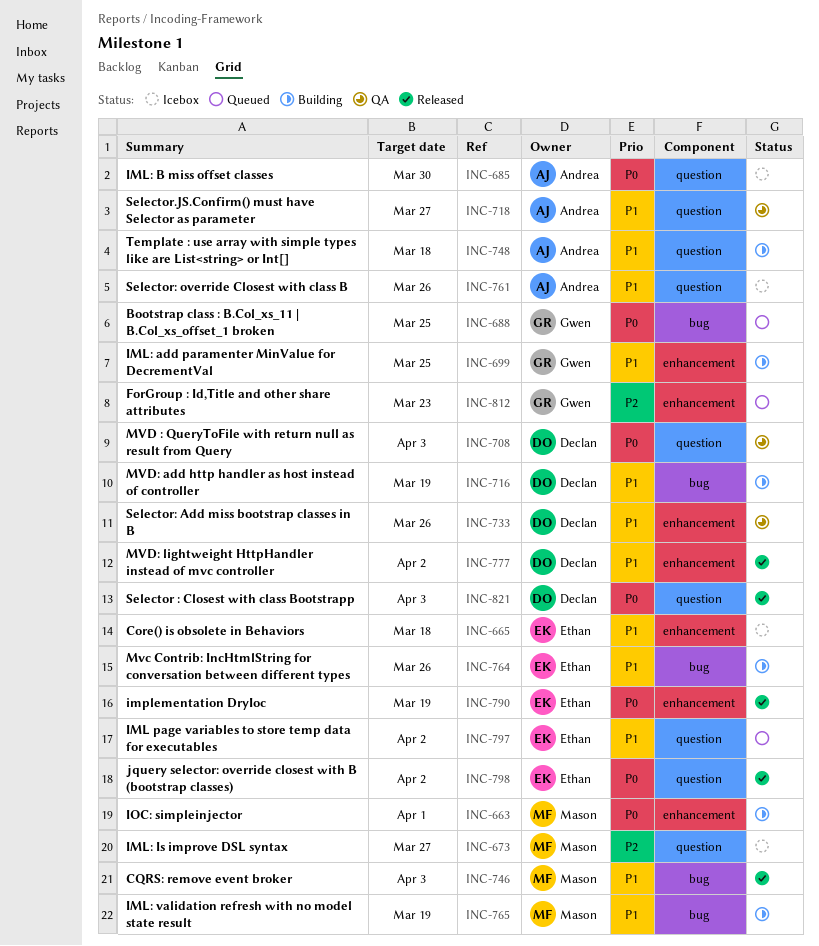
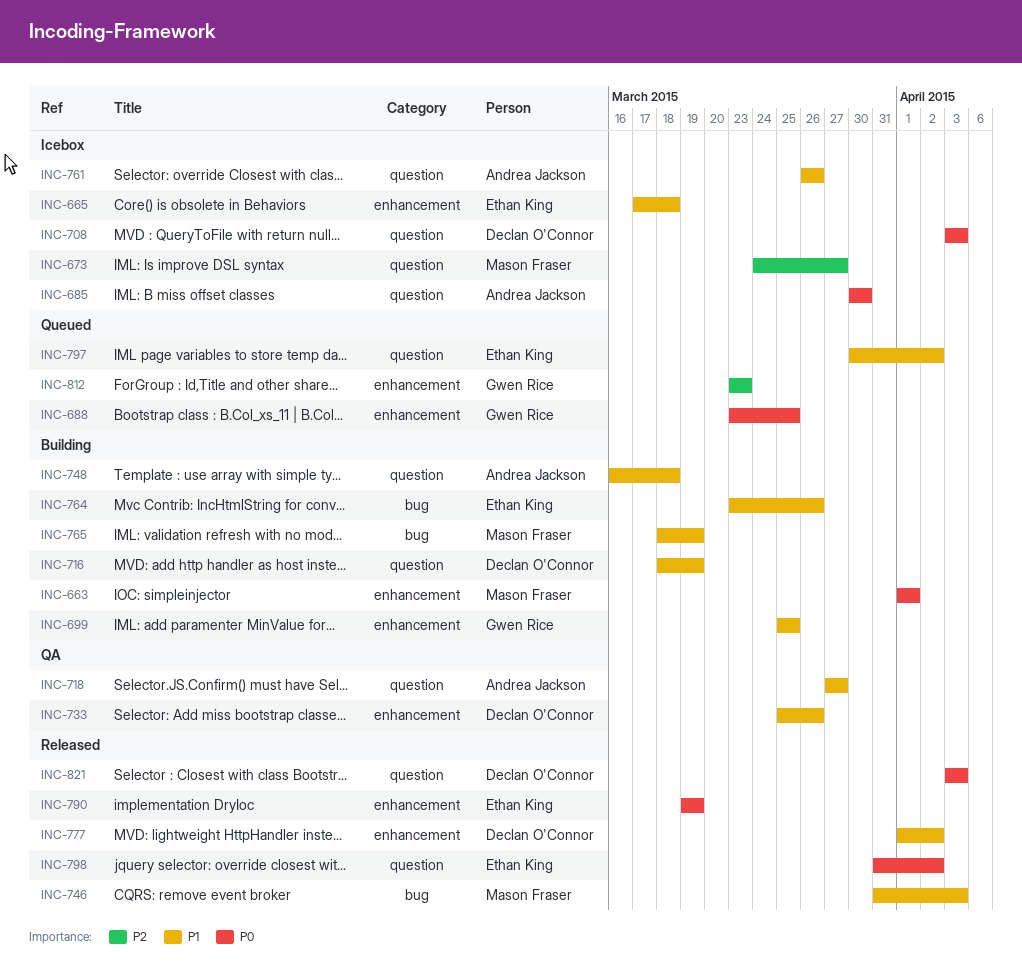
INC-688, label: bug -> enhancement
INC-708, status: QA -> Icebox
INC-716, label: bug -> question

